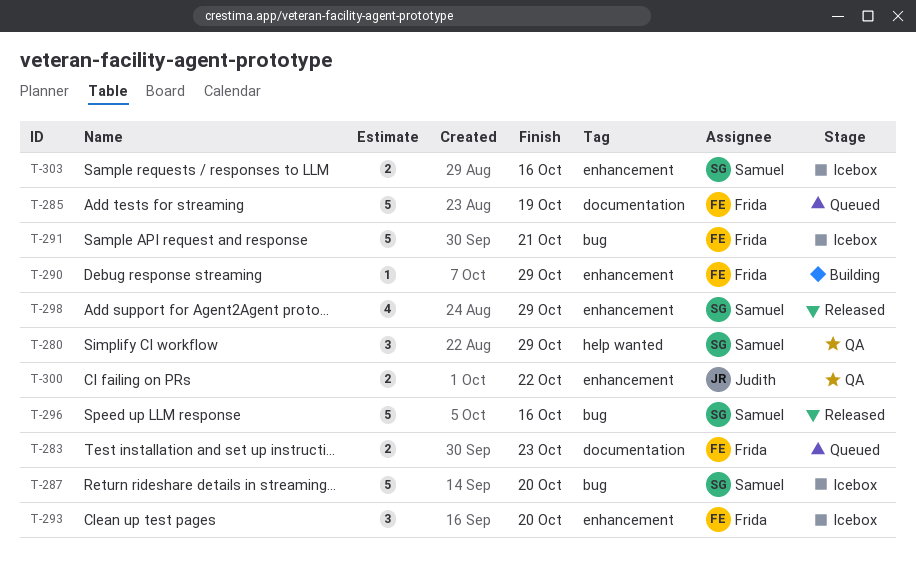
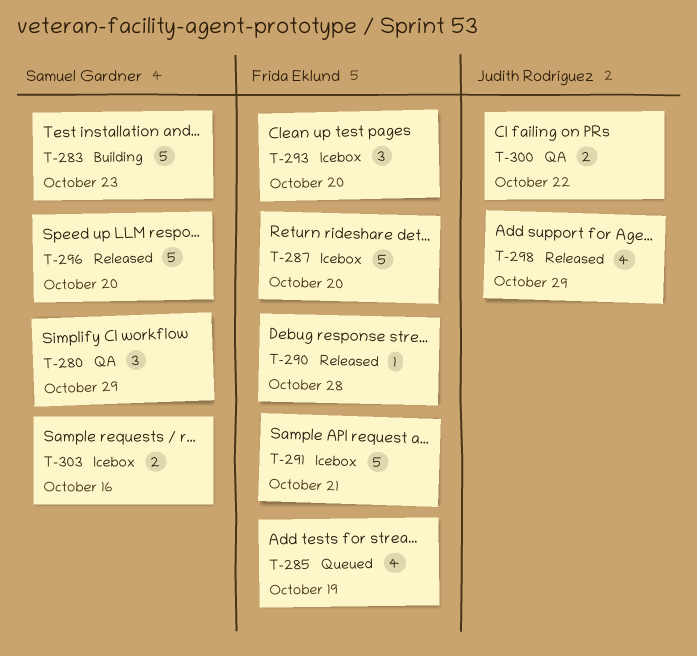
T-283, status: Queued -> Building
T-283, owner: Frida Eklund -> Samuel Gardner
T-283, estimate: 2 -> 5
T-285, estimate: 5 -> 4
T-287, owner: Samuel Gardner -> Frida Eklund
T-290, status: Building -> Released
T-290, due: Oct 29 -> Oct 28
T-296, due: Oct 16 -> Oct 20
T-298, owner: Samuel Gardner -> Judith Rodriguez

